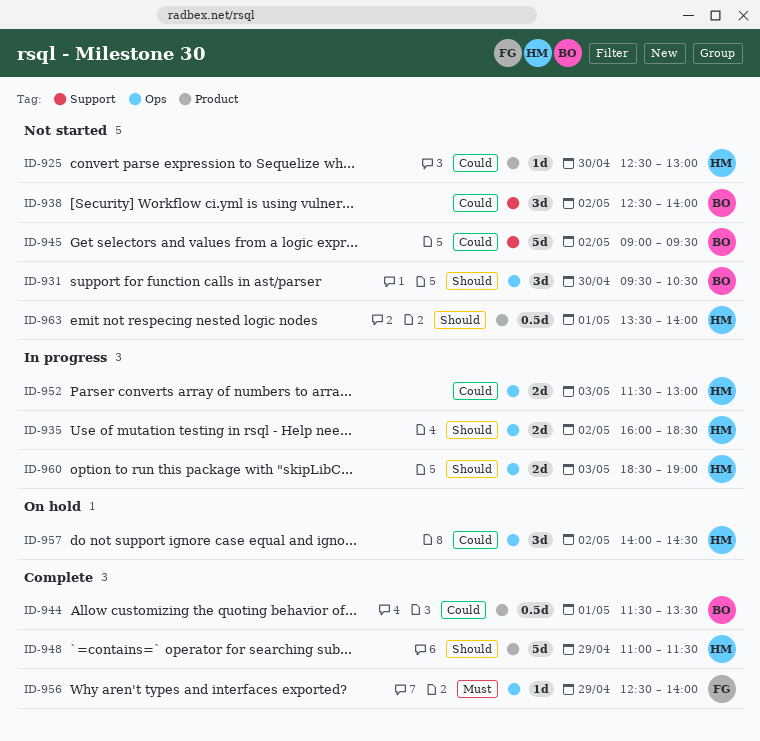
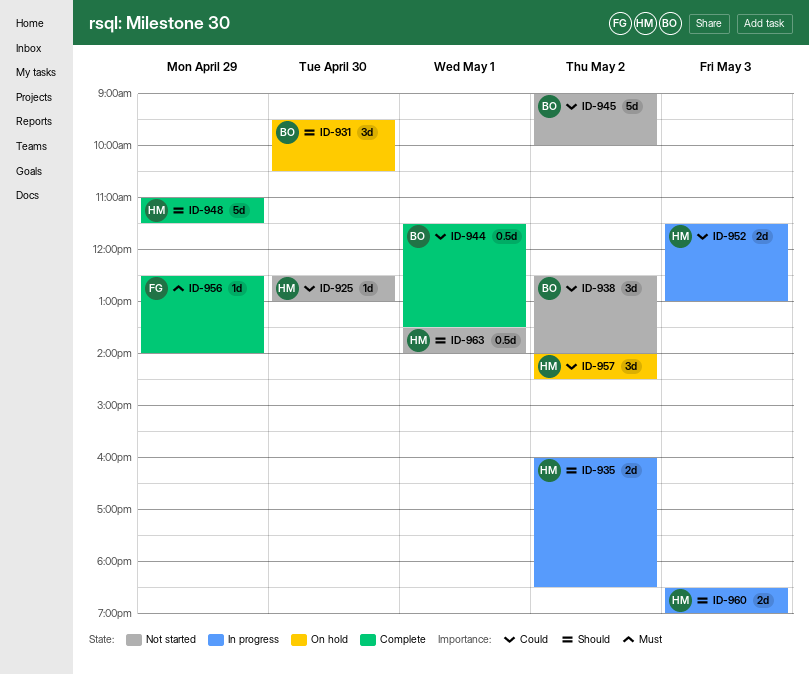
ID-931, status: Not started -> On hold
ID-945, ends: 09:30 -> 10:00

